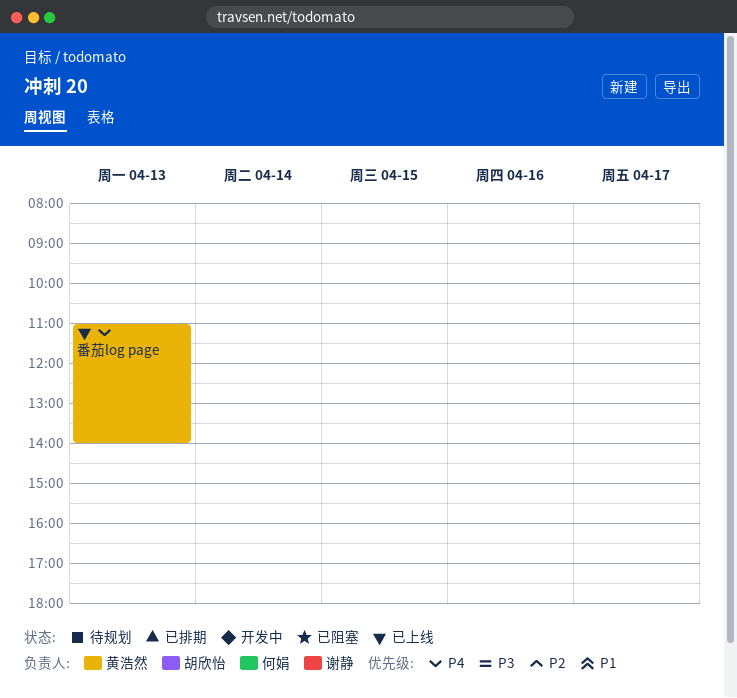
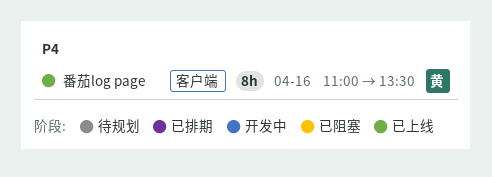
番茄log page, day: Apr 13 -> Apr 16
番茄log page, ends: 14:00 -> 13:30

